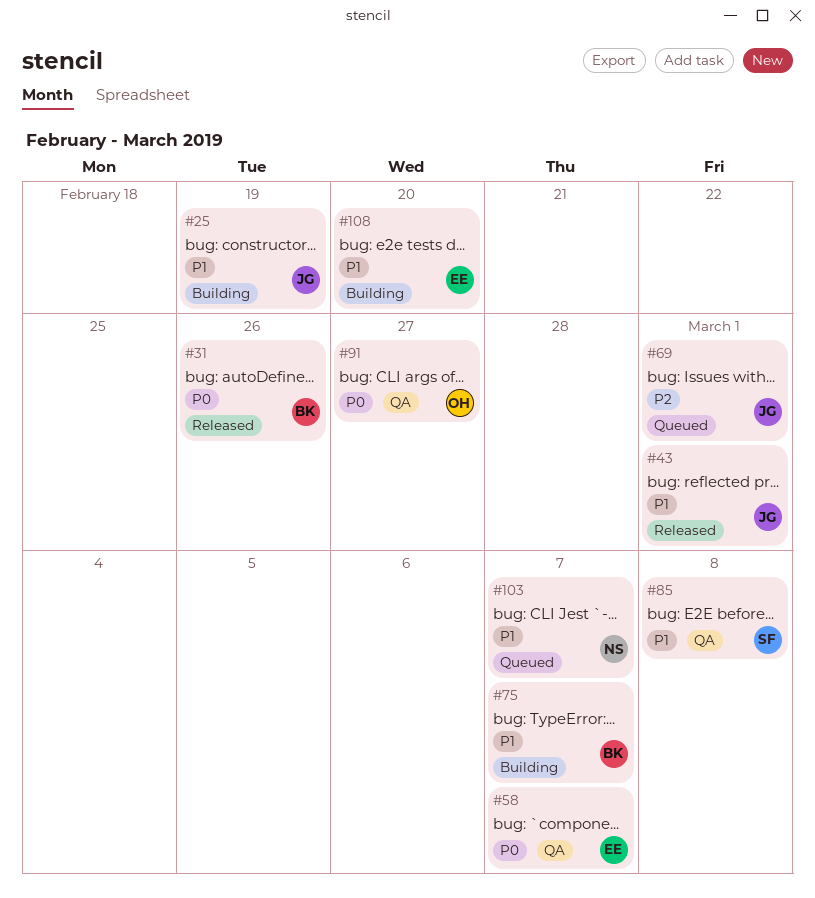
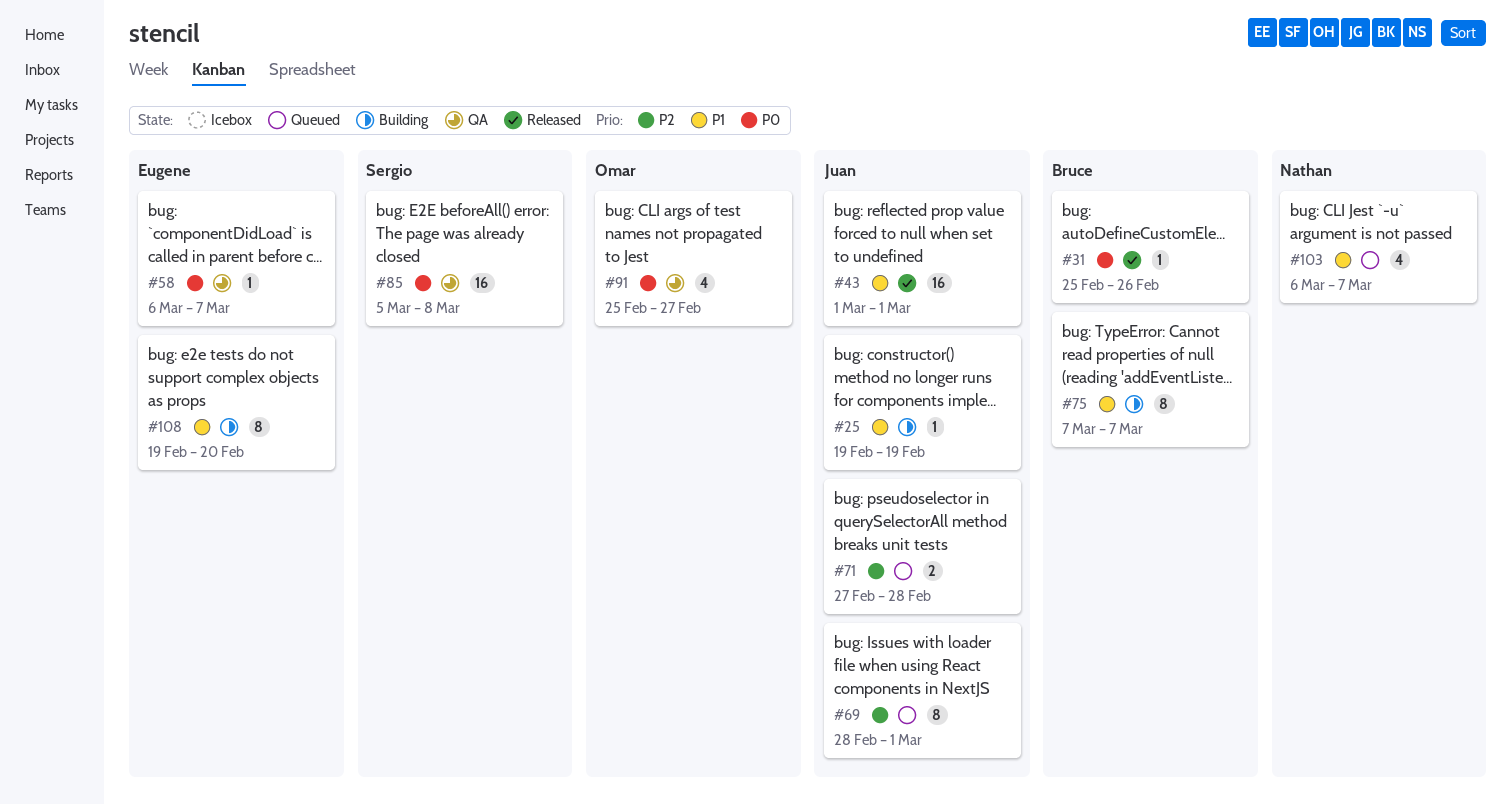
#71: none -> present
#85, priority: P1 -> P0

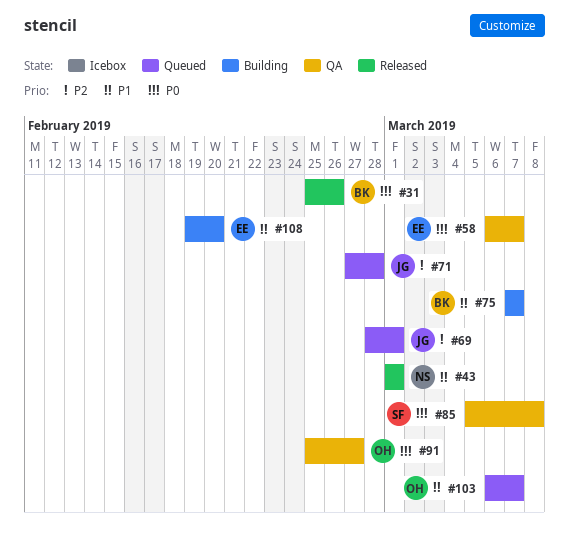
#25: present -> none
#43, owner: Juan -> Nathan
#103, owner: Nathan -> Omar

